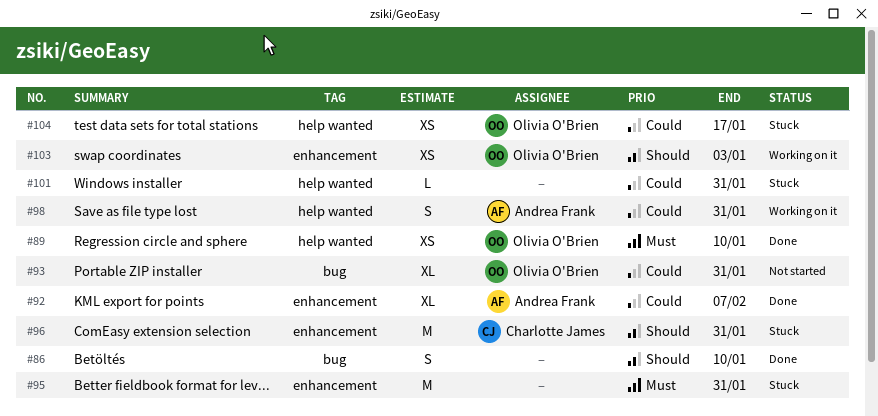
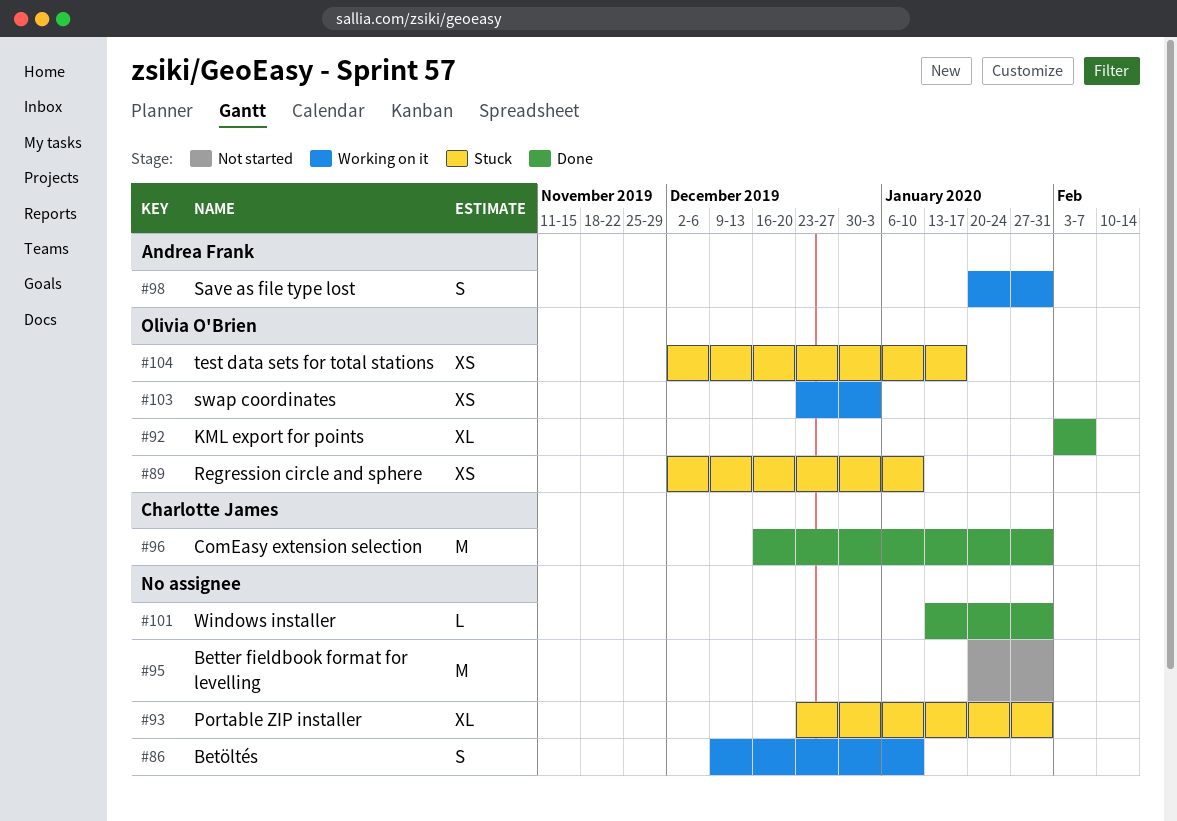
#86, status: Done -> Working on it
#89, status: Done -> Stuck
#92, owner: Andrea Frank -> Olivia O'Brien
#93, status: Not started -> Stuck
#93, owner: Olivia O'Brien -> none
#95, status: Stuck -> Not started
#96, status: Stuck -> Done
#101, status: Stuck -> Done

